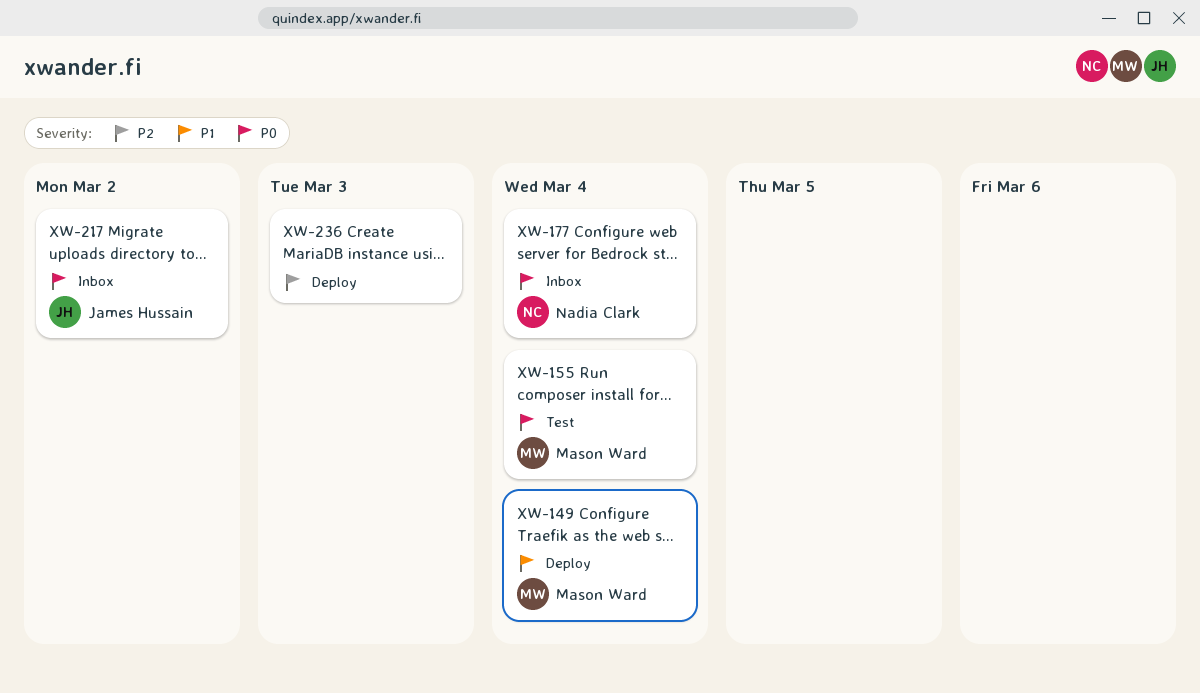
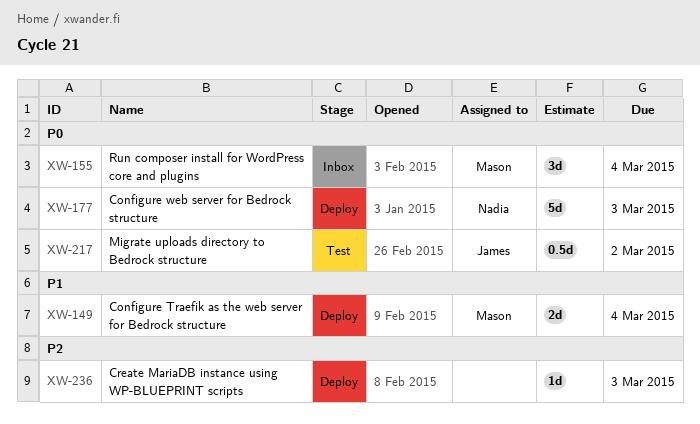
XW-155, status: Test -> Inbox
XW-177, status: Inbox -> Deploy
XW-177, due: Mar 4 -> Mar 3
XW-217, status: Inbox -> Test

